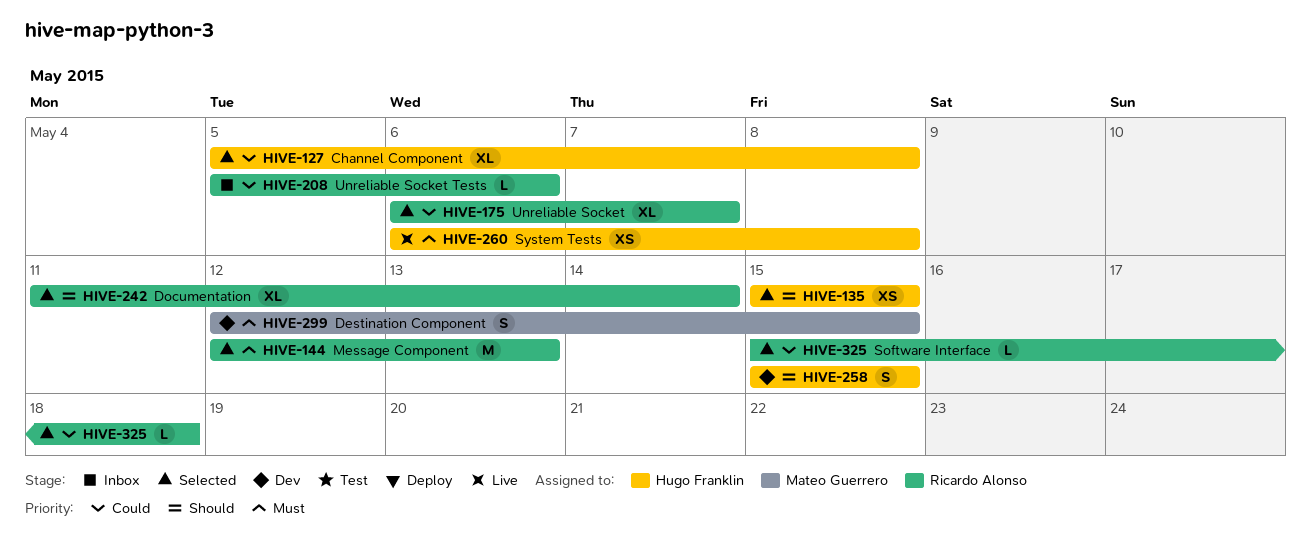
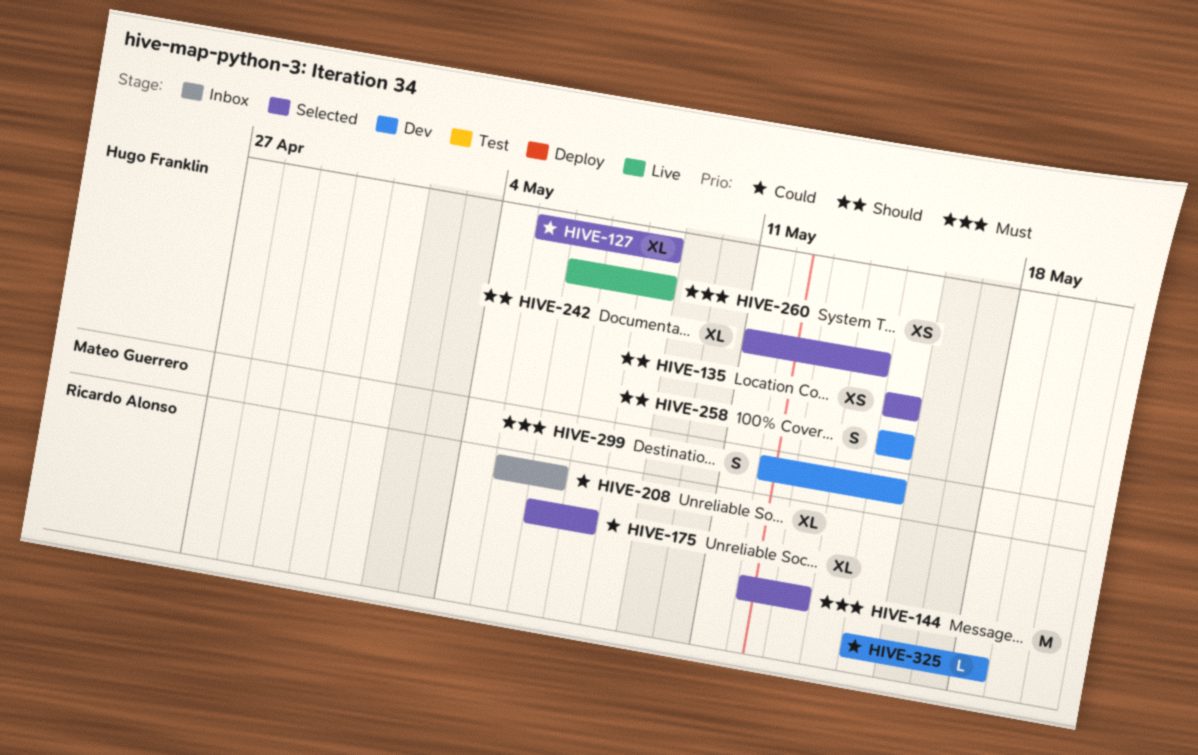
HIVE-208, estimate: L -> XL
HIVE-242, owner: Ricardo Alonso -> Hugo Franklin
HIVE-325, status: Selected -> Dev

